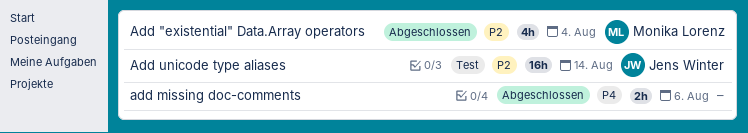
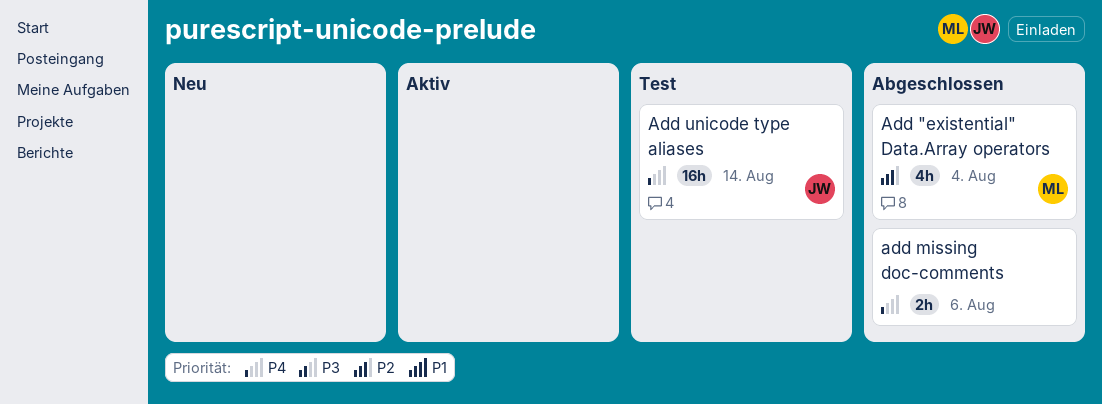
Add unicode type aliases, priority: P2 -> P4

